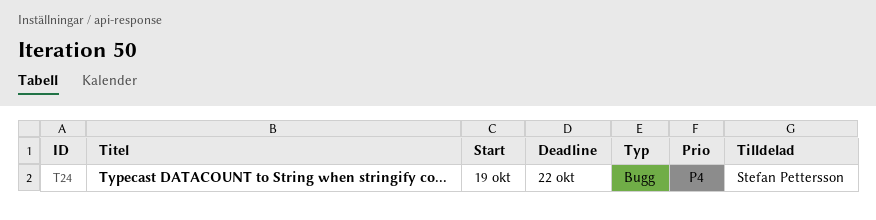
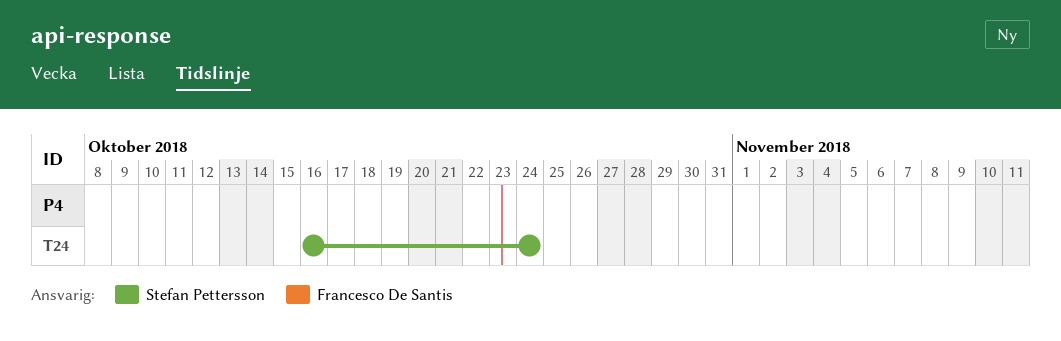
T24, start: Oct 19 -> Oct 16
T24, due: Oct 22 -> Oct 24

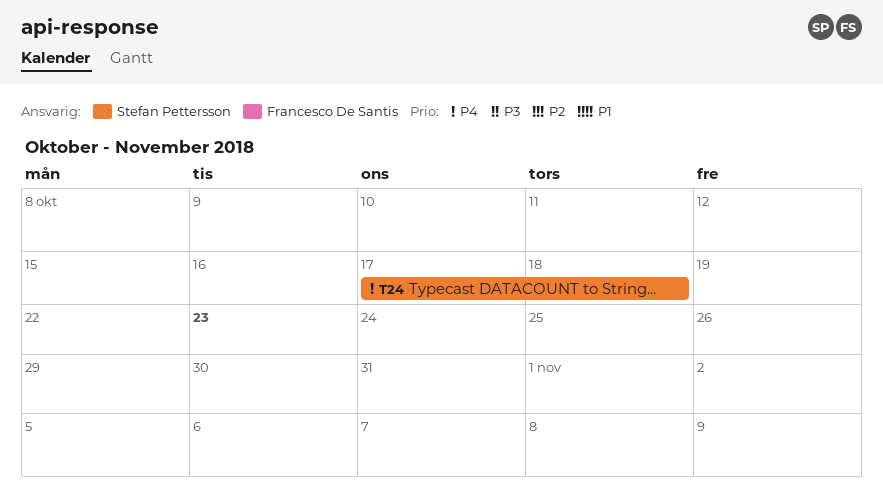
T24, start: Oct 16 -> Oct 17
T24, due: Oct 24 -> Oct 18

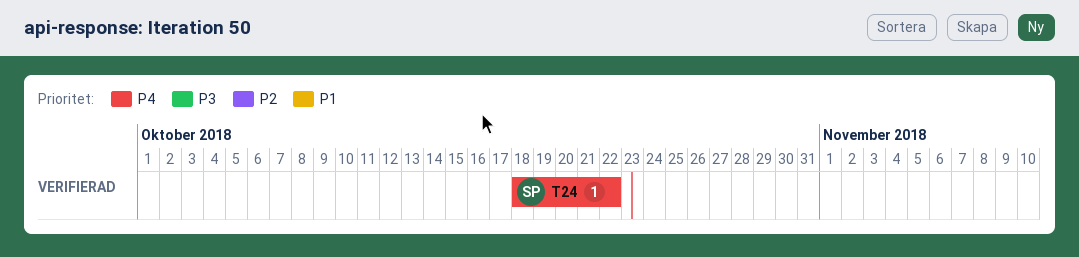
T24, start: Oct 17 -> Oct 18
T24, due: Oct 18 -> Oct 22

